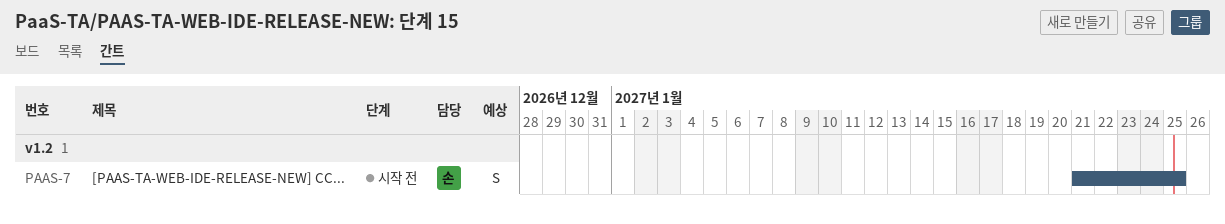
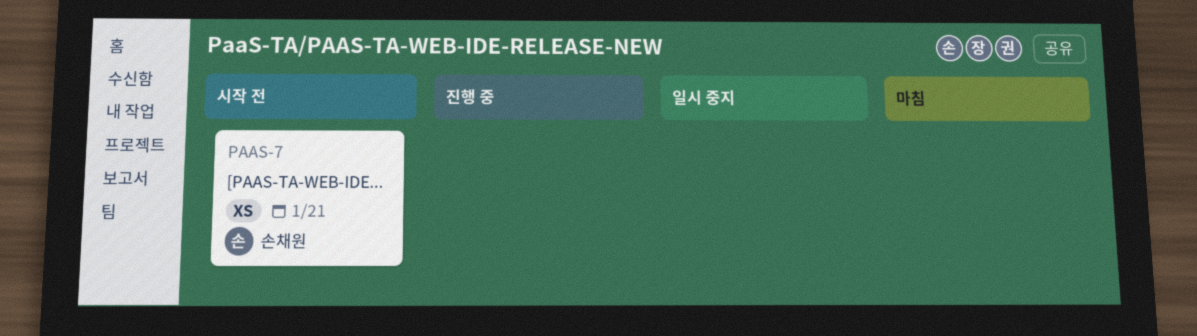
PAAS-7, estimate: S -> XS
PAAS-7, due: Jan 25 -> Jan 21

